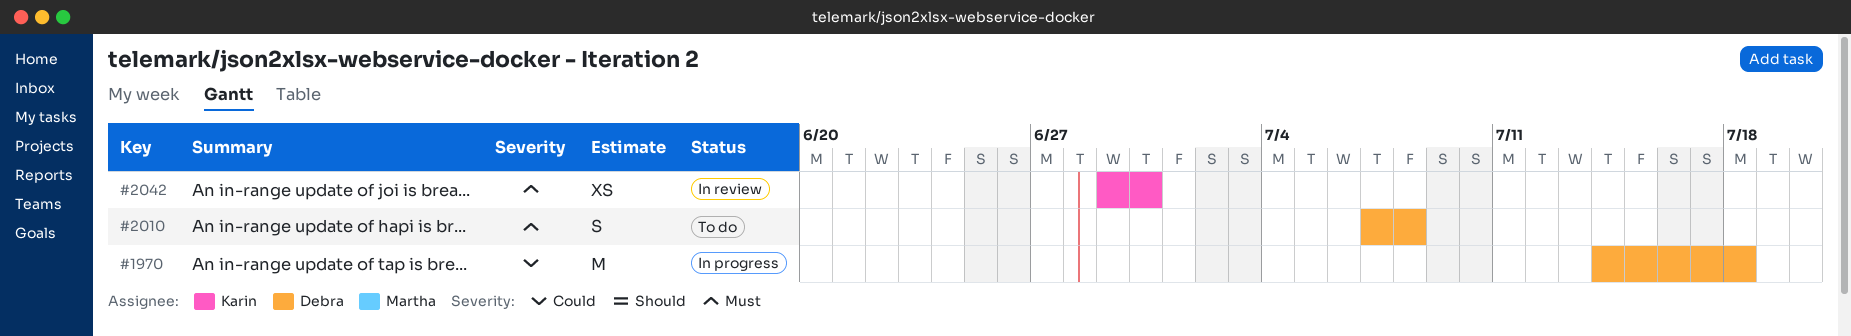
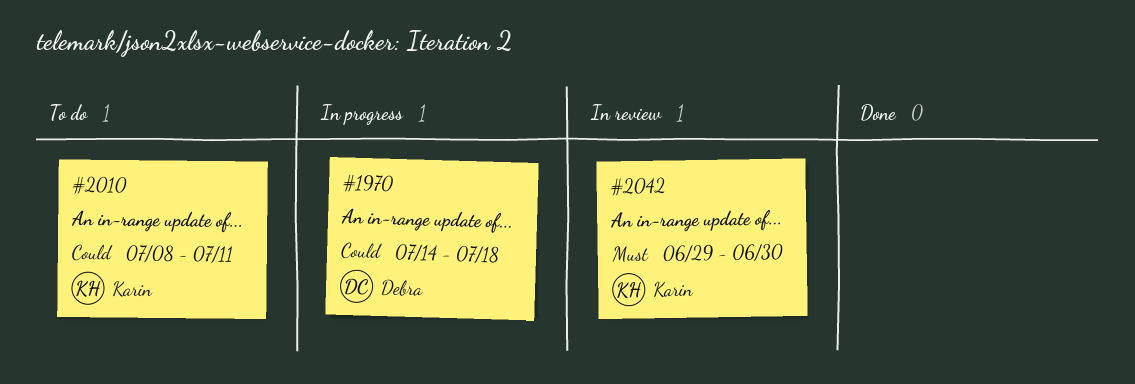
#2010, owner: Debra -> Karin
#2010, priority: Must -> Could
#2010, start: Jul 7 -> Jul 8
#2010, due: Jul 8 -> Jul 11

